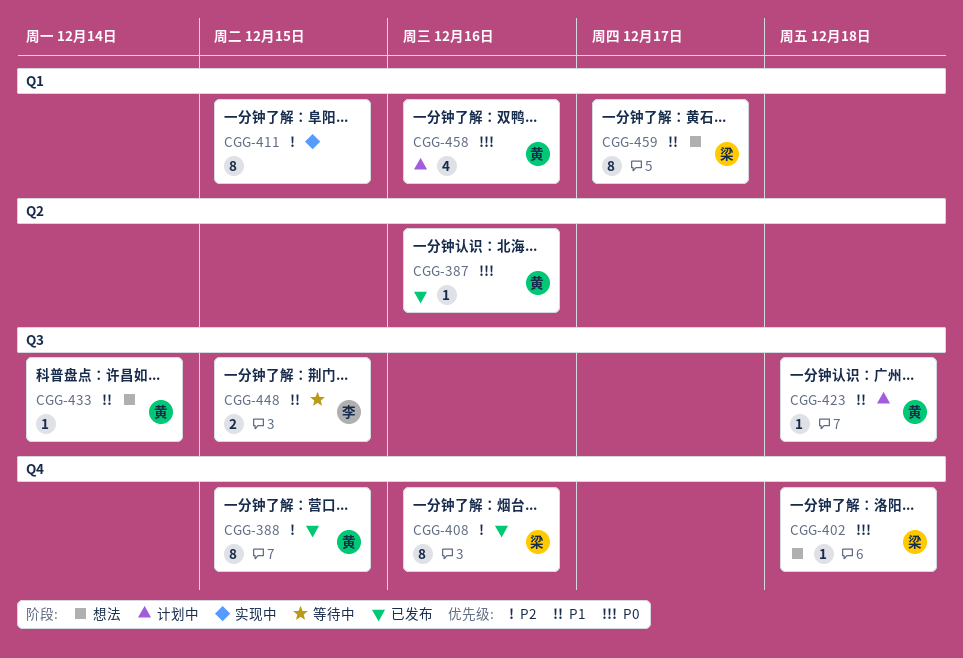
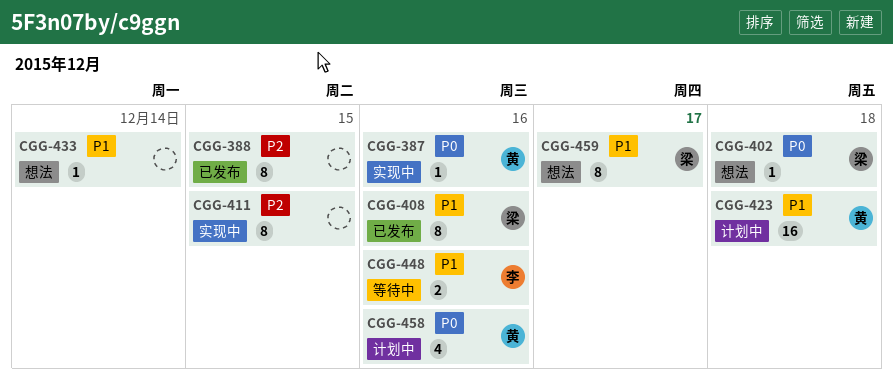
CGG-387, status: 已发布 -> 实现中
CGG-388, owner: 黄 -> none
CGG-408, priority: P2 -> P1
CGG-423, estimate: 1 -> 16
CGG-433, owner: 黄 -> none
CGG-448, due: Dec 15 -> Dec 16

